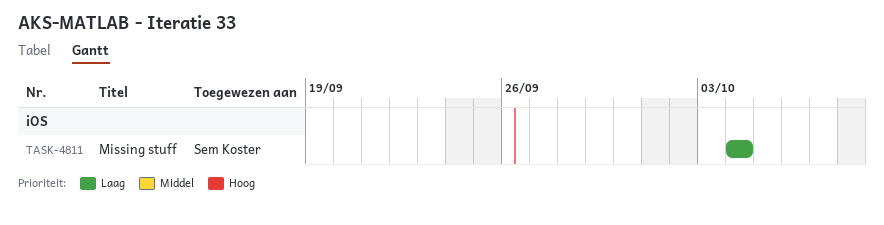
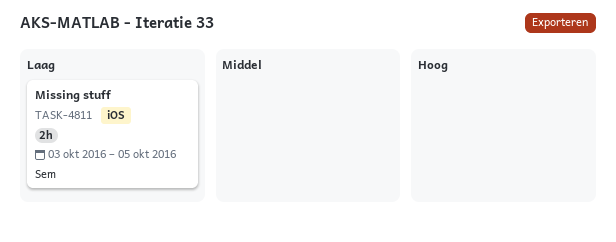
TASK-4811, start: Oct 4 -> Oct 3
TASK-4811, due: Oct 4 -> Oct 5

